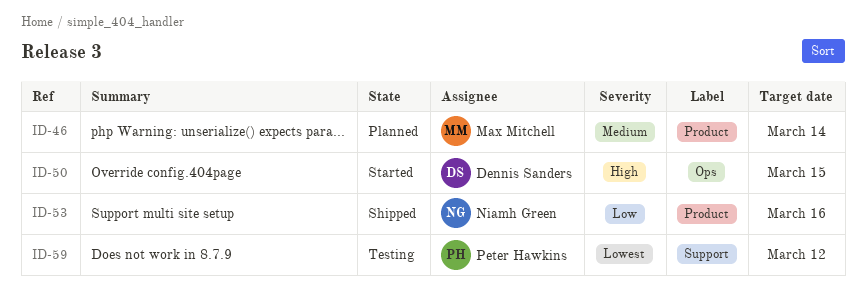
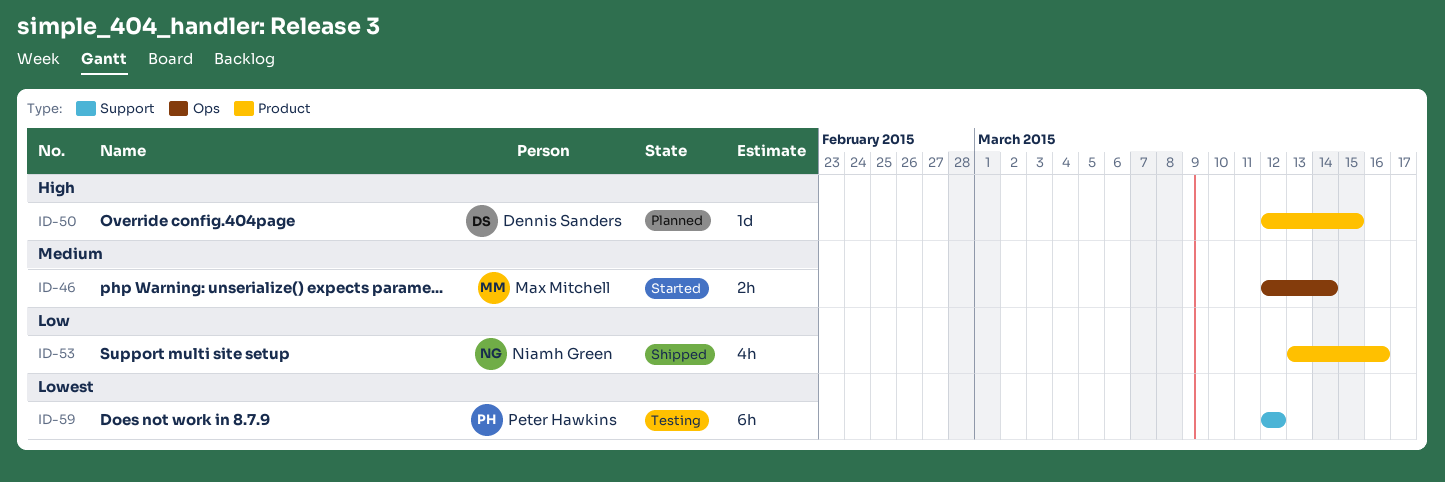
ID-46, status: Planned -> Started
ID-46, label: Product -> Ops
ID-50, status: Started -> Planned
ID-50, label: Ops -> Product

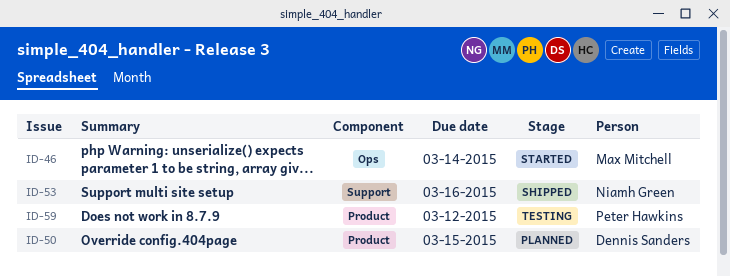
ID-53, label: Product -> Support
ID-59, label: Support -> Product

